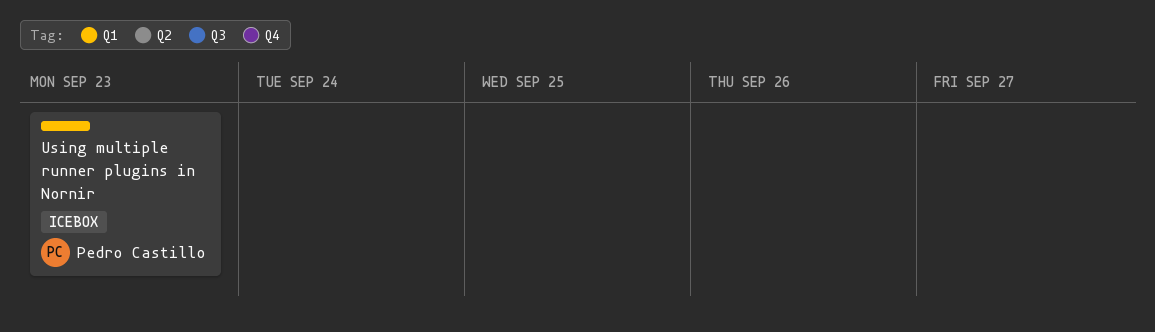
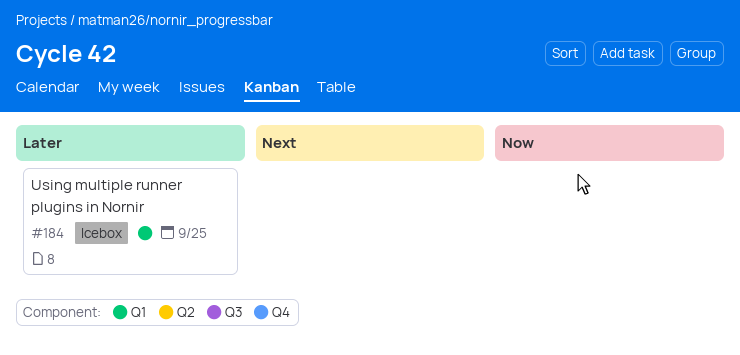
Using multiple runner plugins in Nornir, due: Sep 23 -> Sep 25

